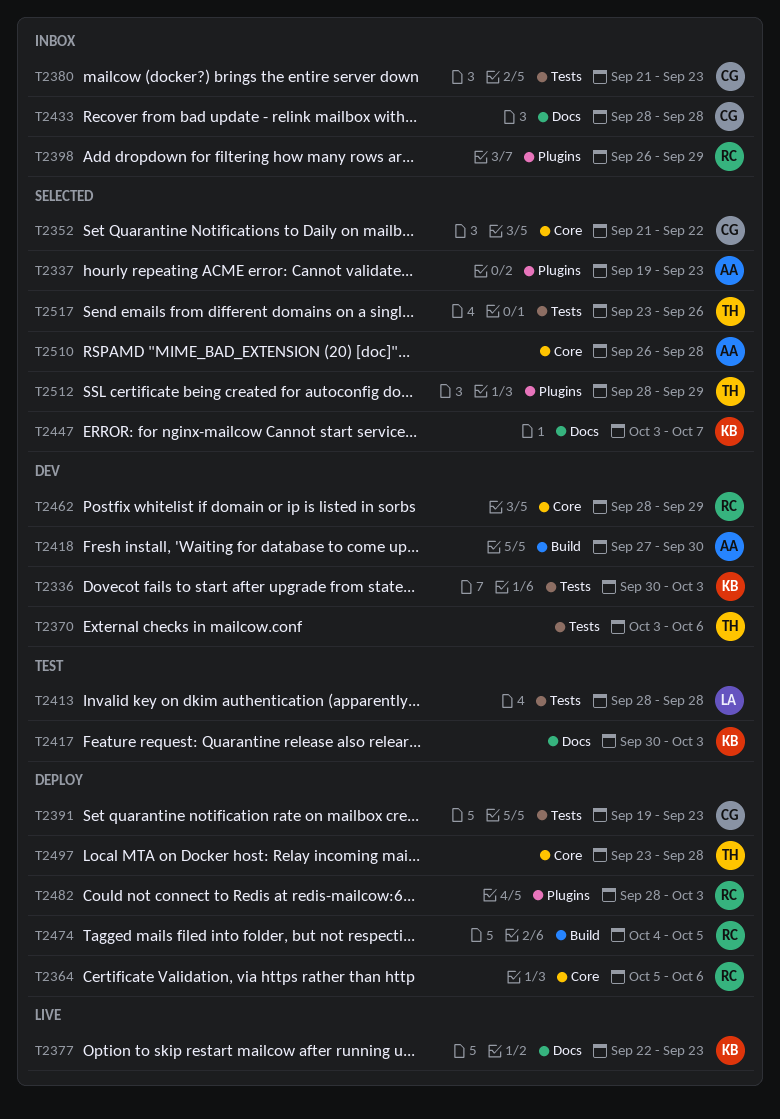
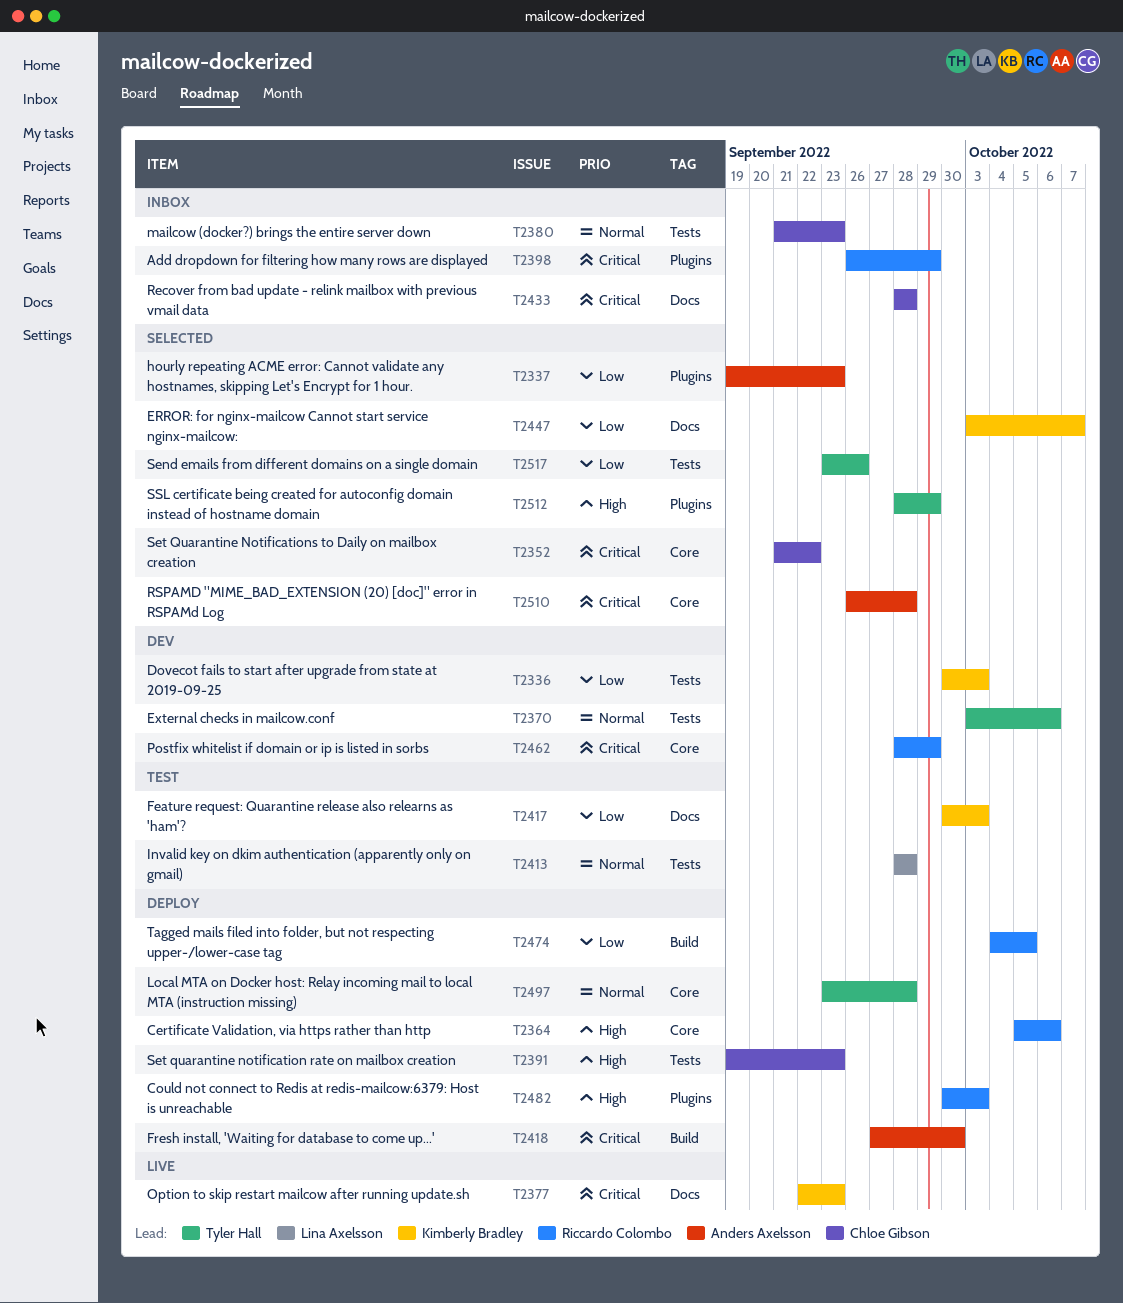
T2418, status: Dev -> Deploy
T2482, start: Sep 28 -> Sep 30

